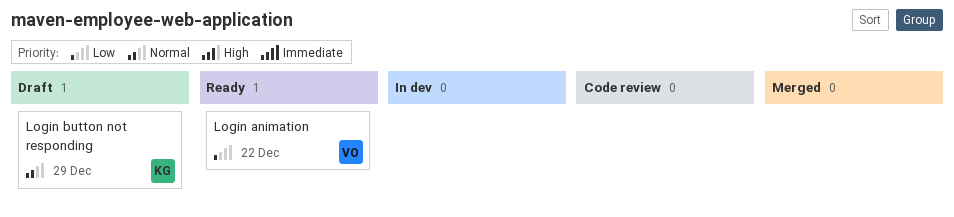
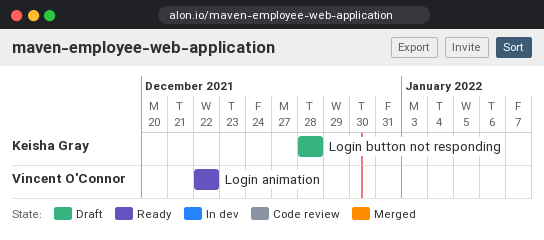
Login button not responding, due: Dec 29 -> Dec 28

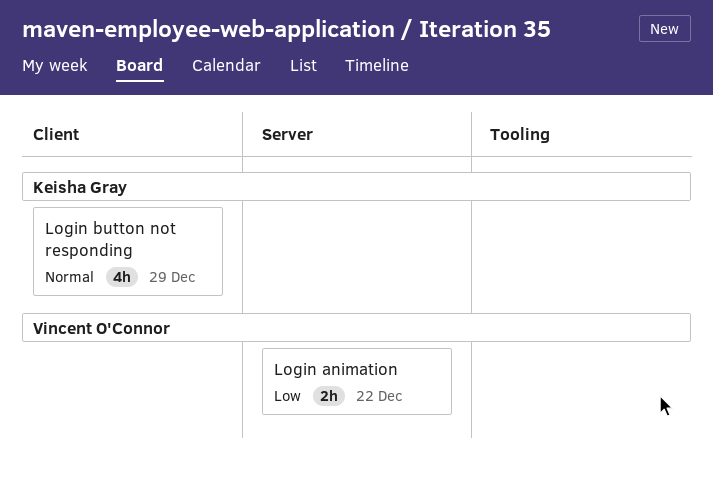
Login button not responding, due: Dec 28 -> Dec 29

